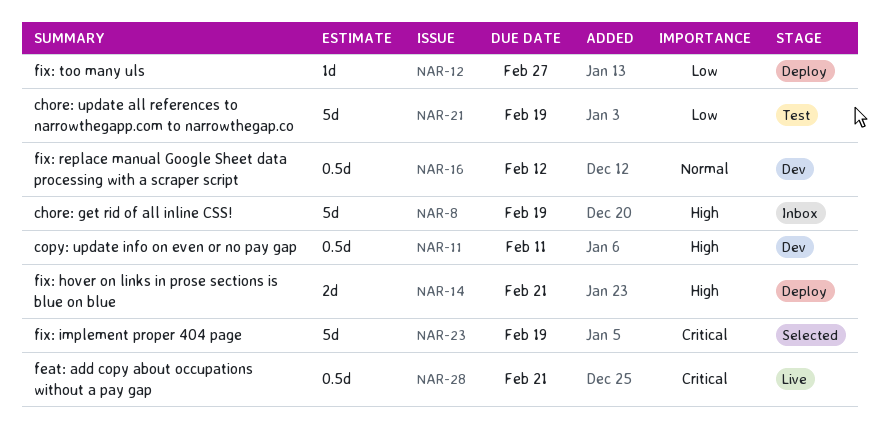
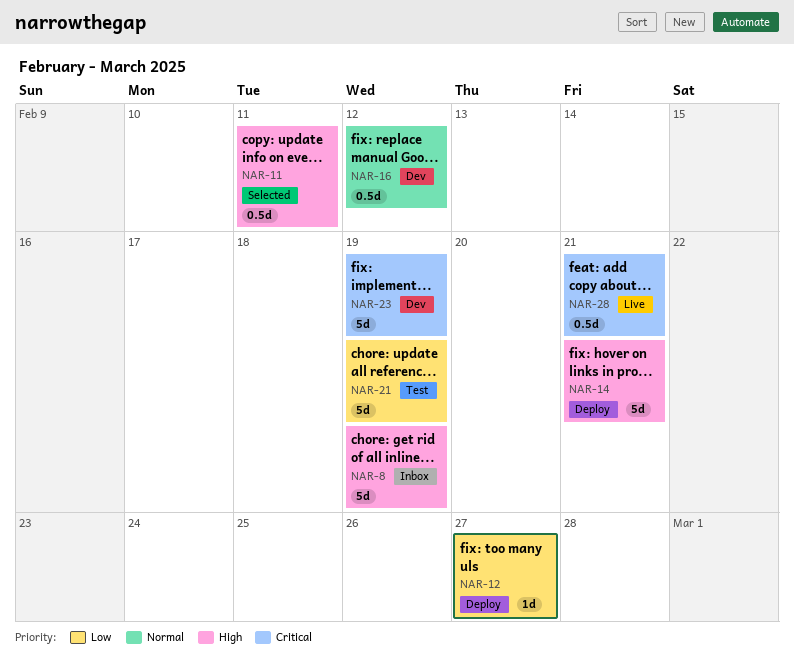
NAR-11, status: Dev -> Selected
NAR-14, estimate: 2d -> 5d
NAR-23, status: Selected -> Dev

